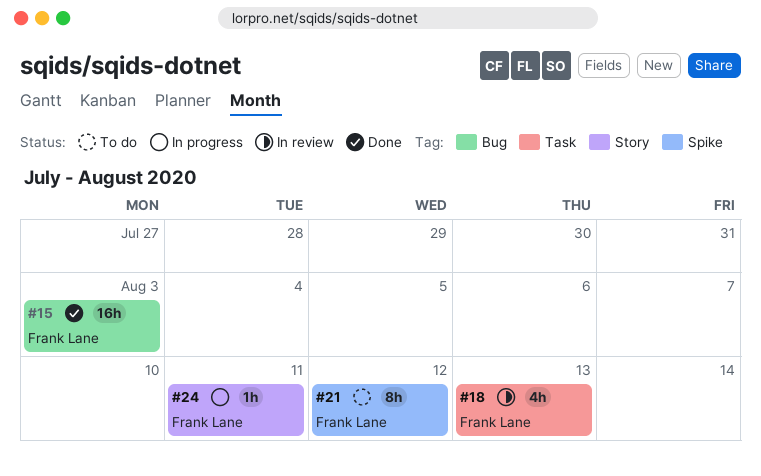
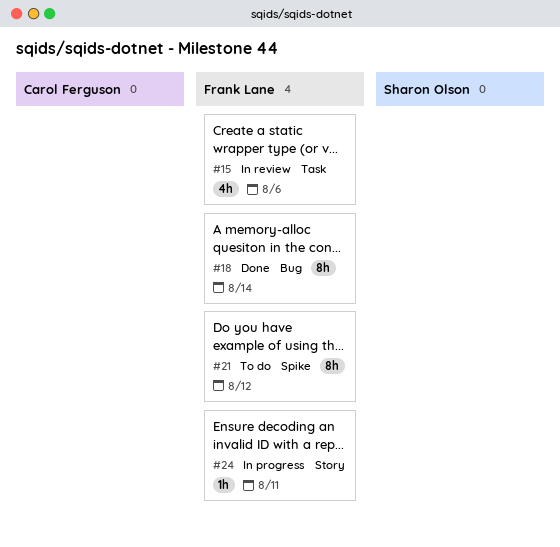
#15, status: Done -> In review
#15, label: Bug -> Task
#15, estimate: 16h -> 4h
#15, due: Aug 3 -> Aug 6
#18, status: In review -> Done
#18, label: Task -> Bug
#18, estimate: 4h -> 8h
#18, due: Aug 13 -> Aug 14

